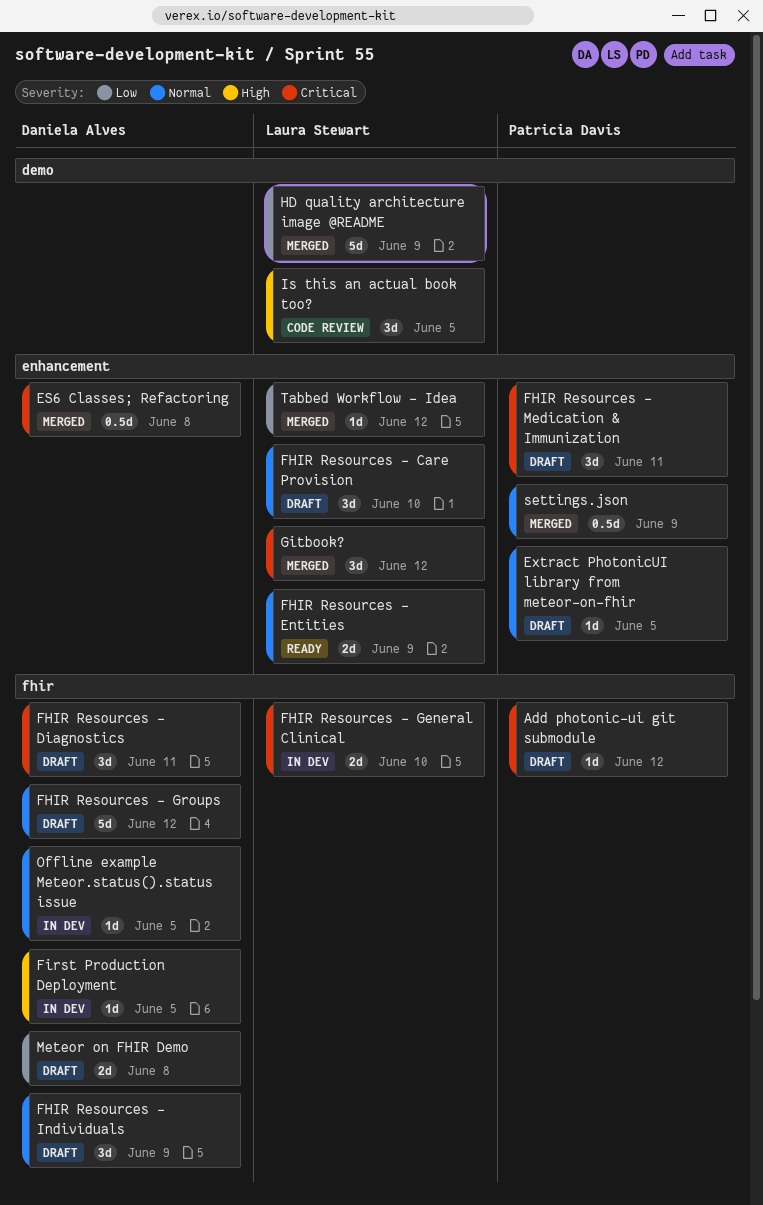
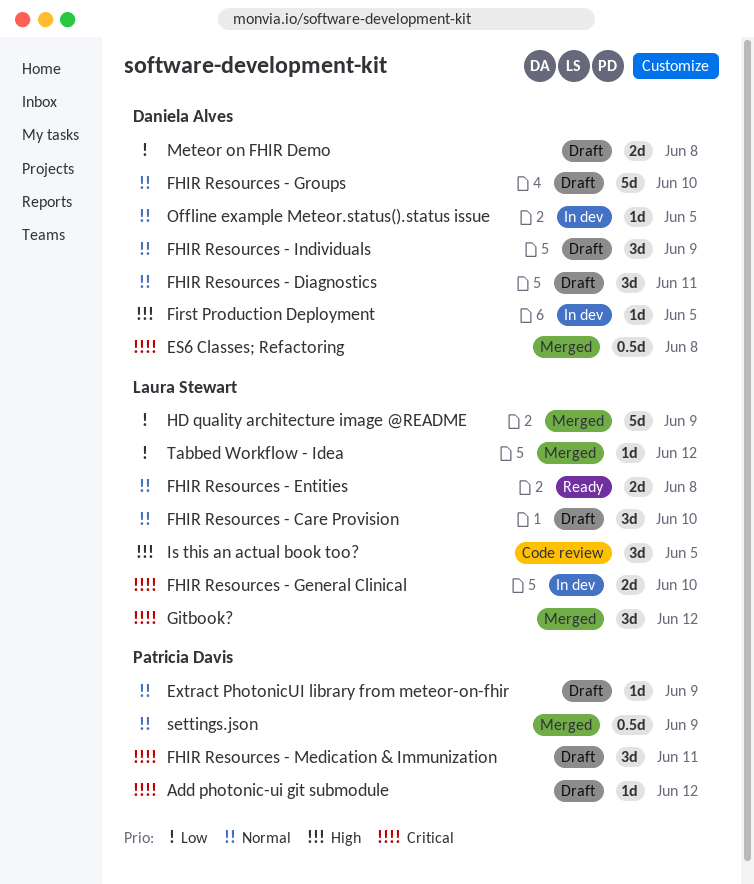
Extract PhotonicUI library from meteor-on-fhir, due: Jun 5 -> Jun 9
FHIR Resources - Diagnostics, priority: Critical -> Normal
FHIR Resources - Entities, due: Jun 9 -> Jun 8
FHIR Resources - Groups, due: Jun 12 -> Jun 10

